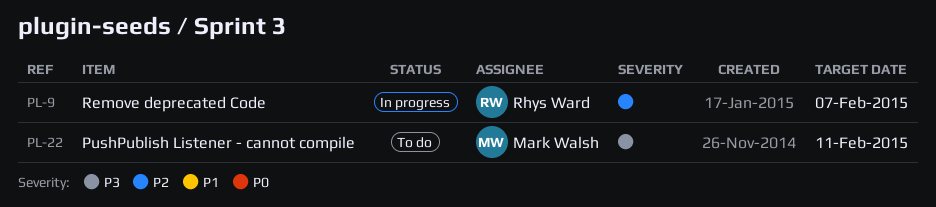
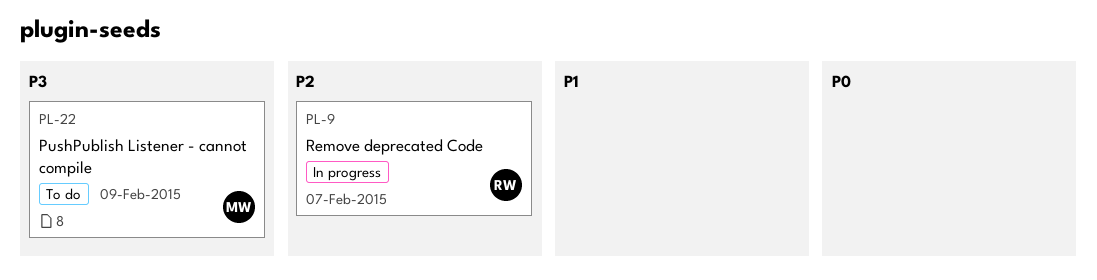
PL-22, due: Feb 11 -> Feb 9

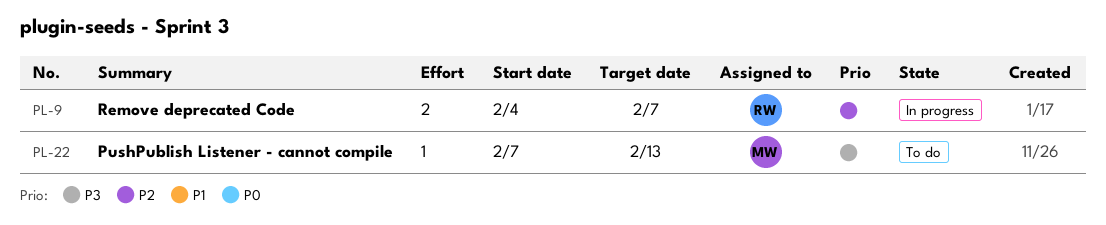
PL-22, due: Feb 9 -> Feb 13

